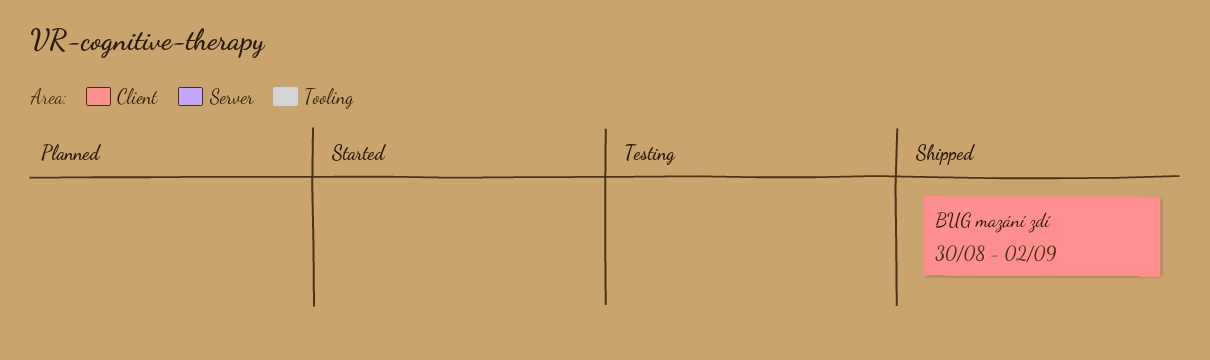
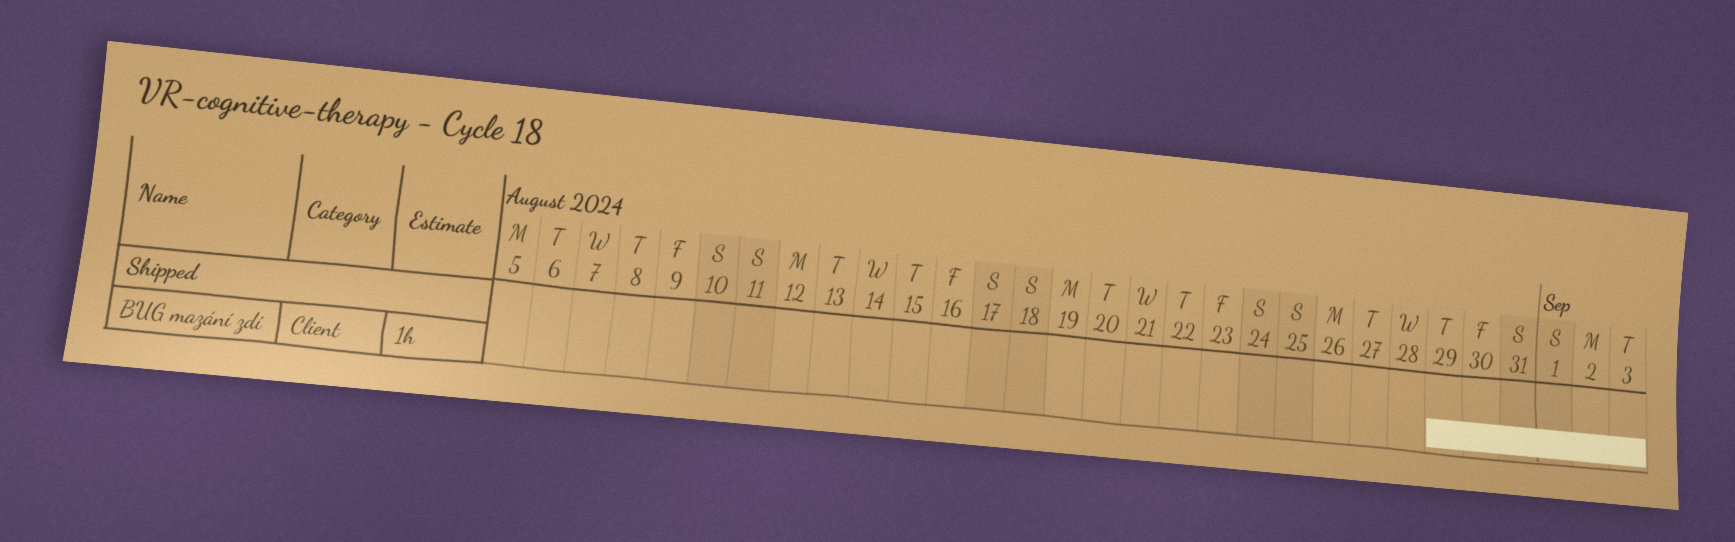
BUG mazání zdí, start: Aug 30 -> Aug 29
BUG mazání zdí, due: Sep 2 -> Sep 3

